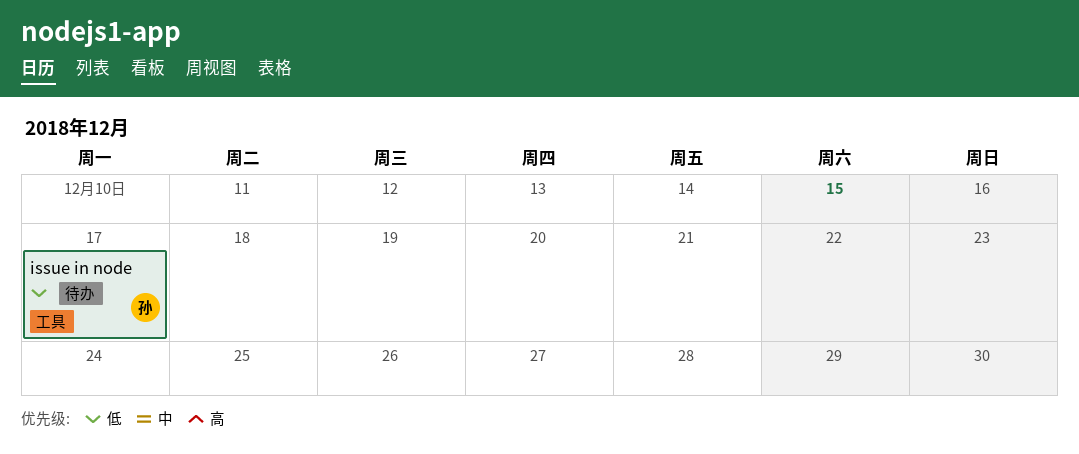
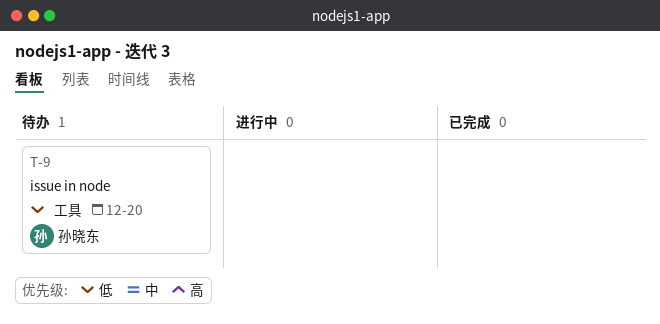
issue in node, due: Dec 17 -> Dec 20

